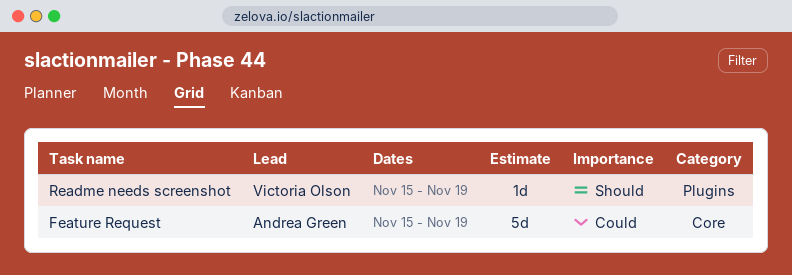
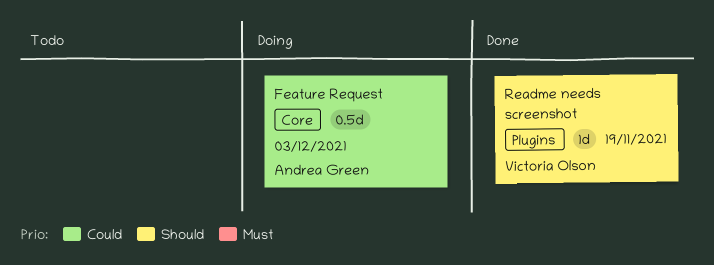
Feature Request, estimate: 5d -> 0.5d
Feature Request, due: Nov 19 -> Dec 3

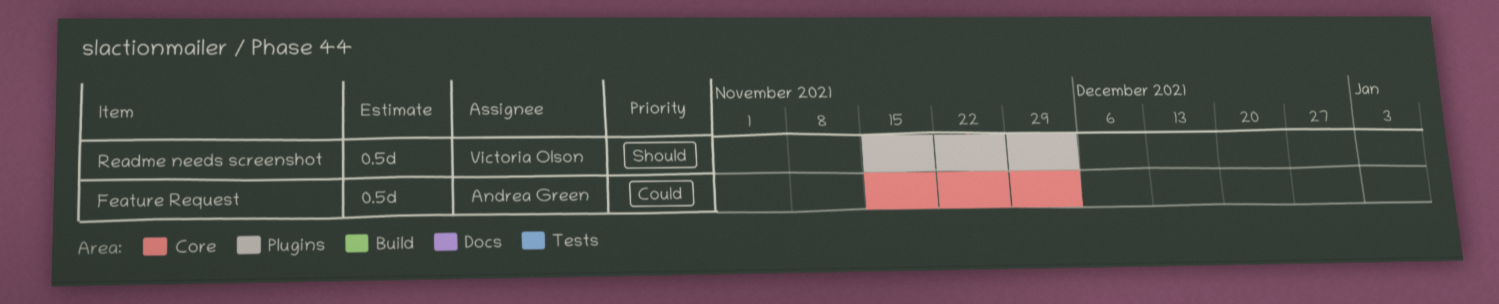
Readme needs screenshot, estimate: 1d -> 0.5d
Readme needs screenshot, due: Nov 19 -> Dec 3

